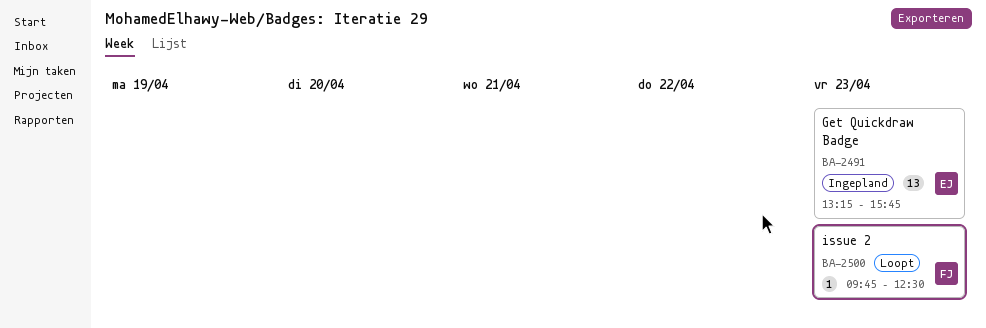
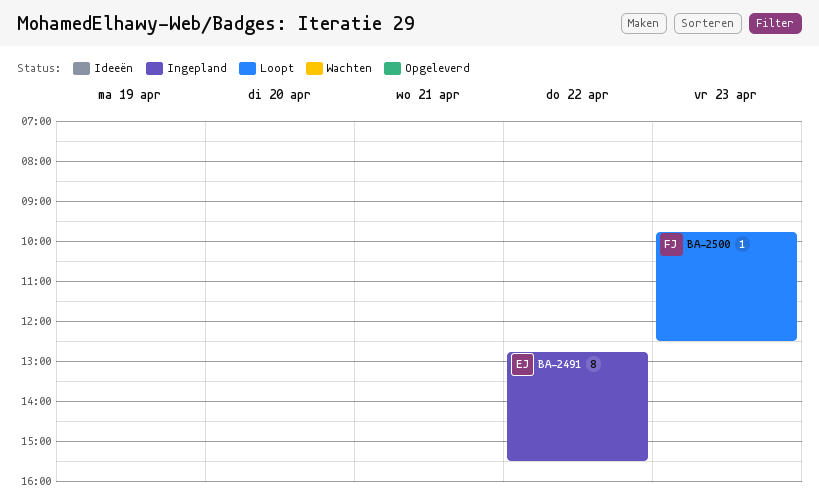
BA-2491, estimate: 13 -> 8
BA-2491, day: Apr 23 -> Apr 22
BA-2491, begins: 13:15 -> 12:45
BA-2491, ends: 15:45 -> 15:30

